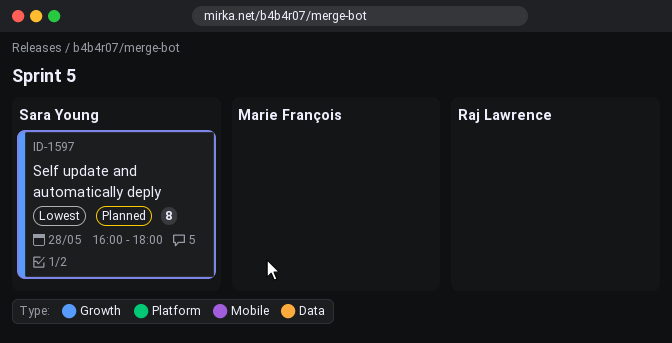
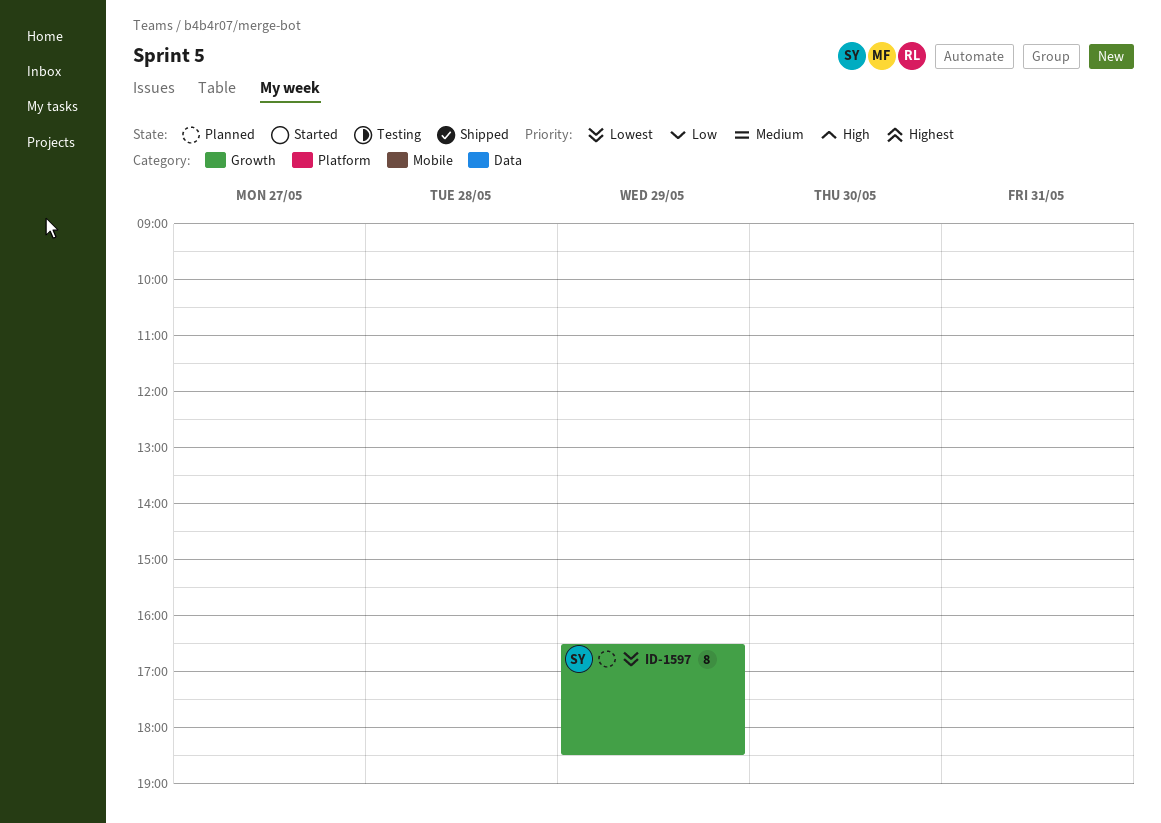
ID-1597, day: May 28 -> May 29
ID-1597, begins: 16:00 -> 16:30
ID-1597, ends: 18:00 -> 18:30

